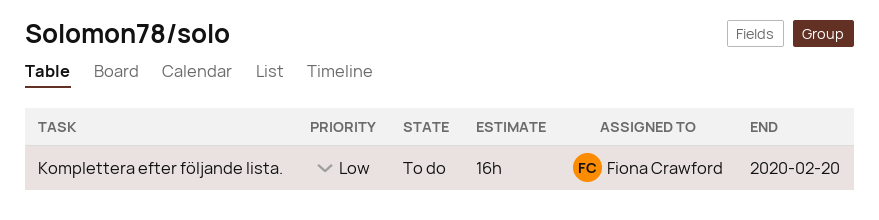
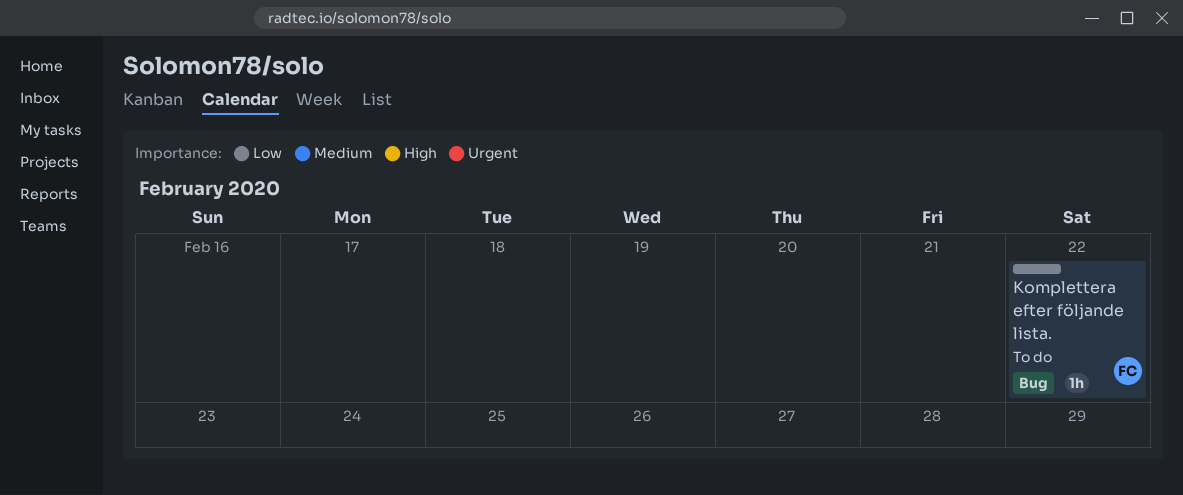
Komplettera efter följande lista., estimate: 16h -> 1h
Komplettera efter följande lista., due: Feb 20 -> Feb 22

